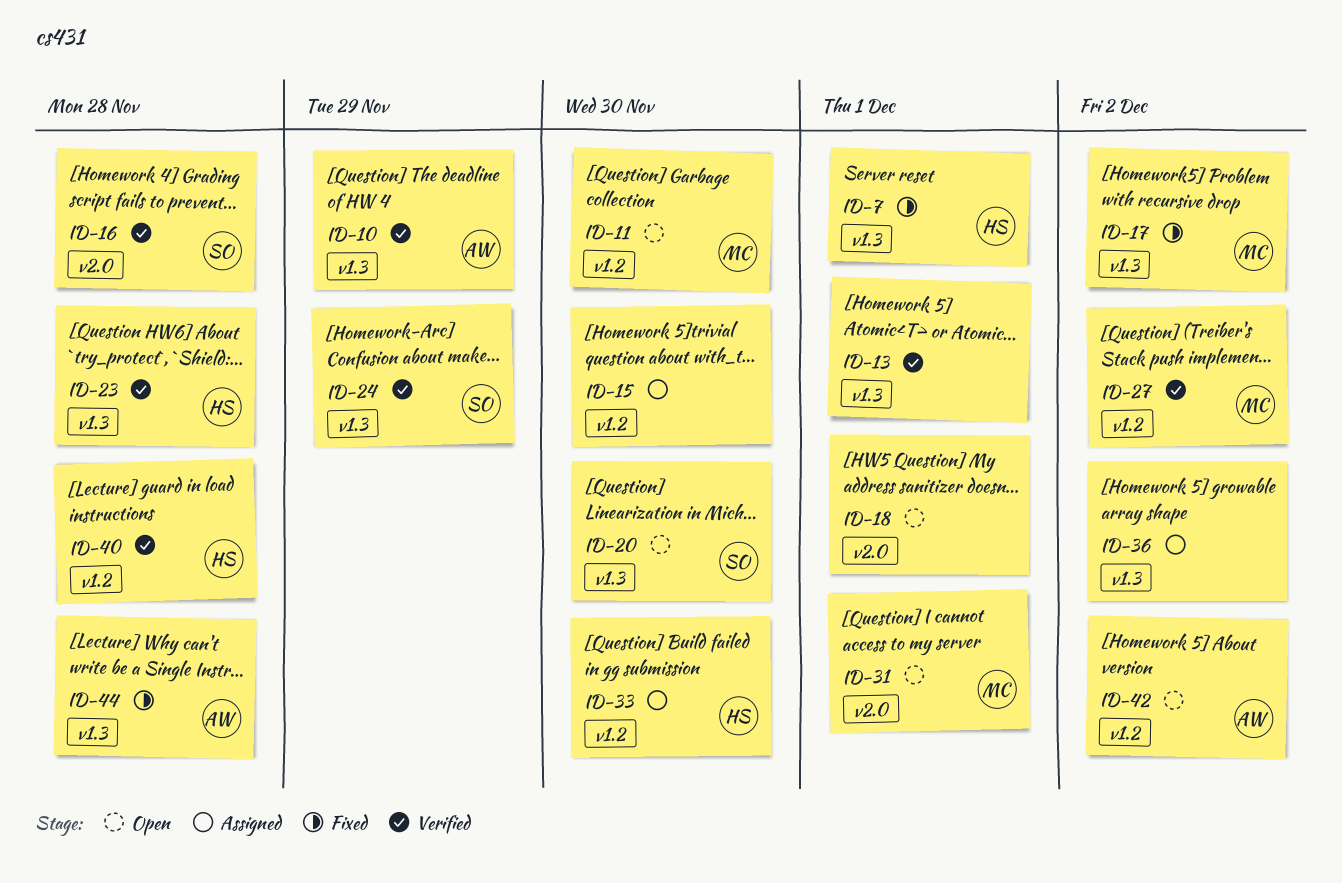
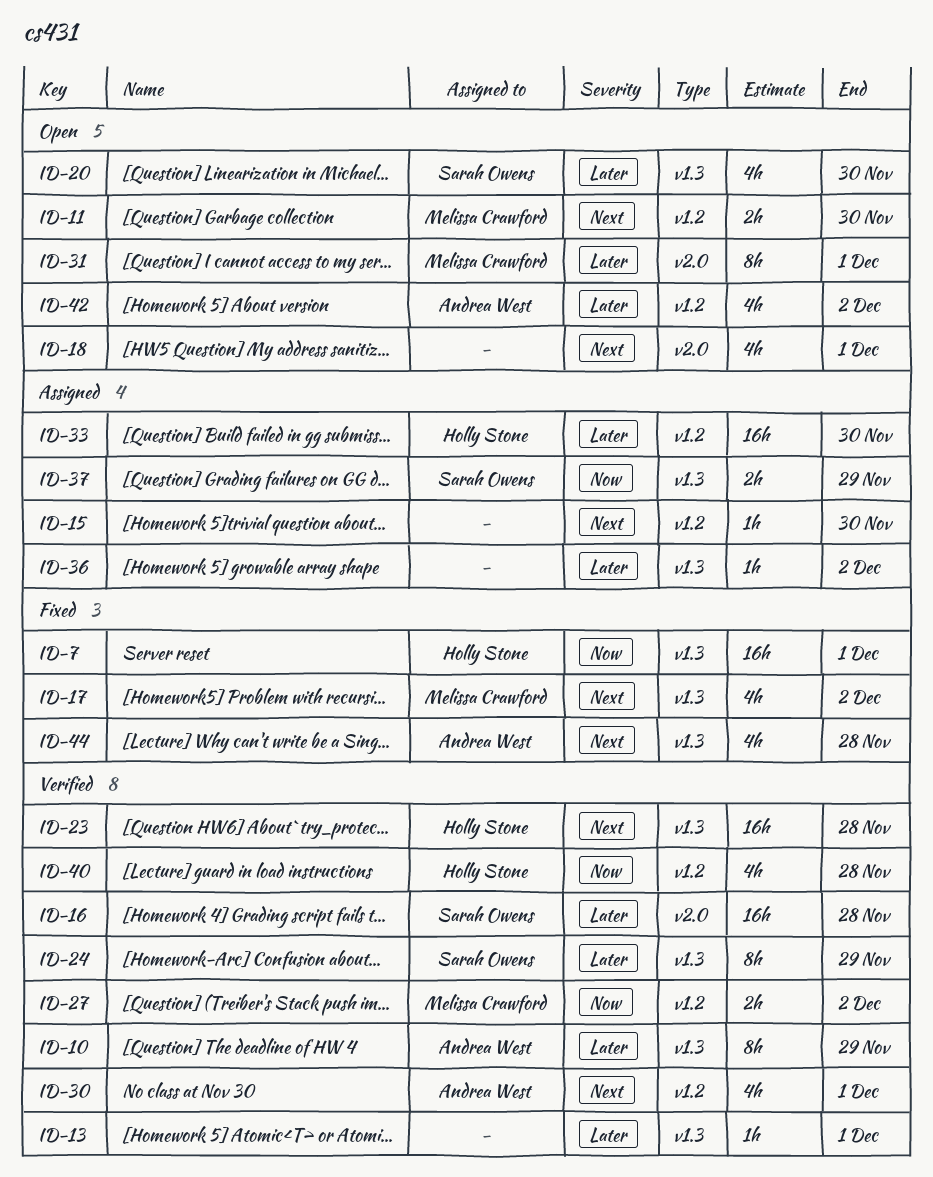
ID-30: none -> present
ID-37: none -> present

